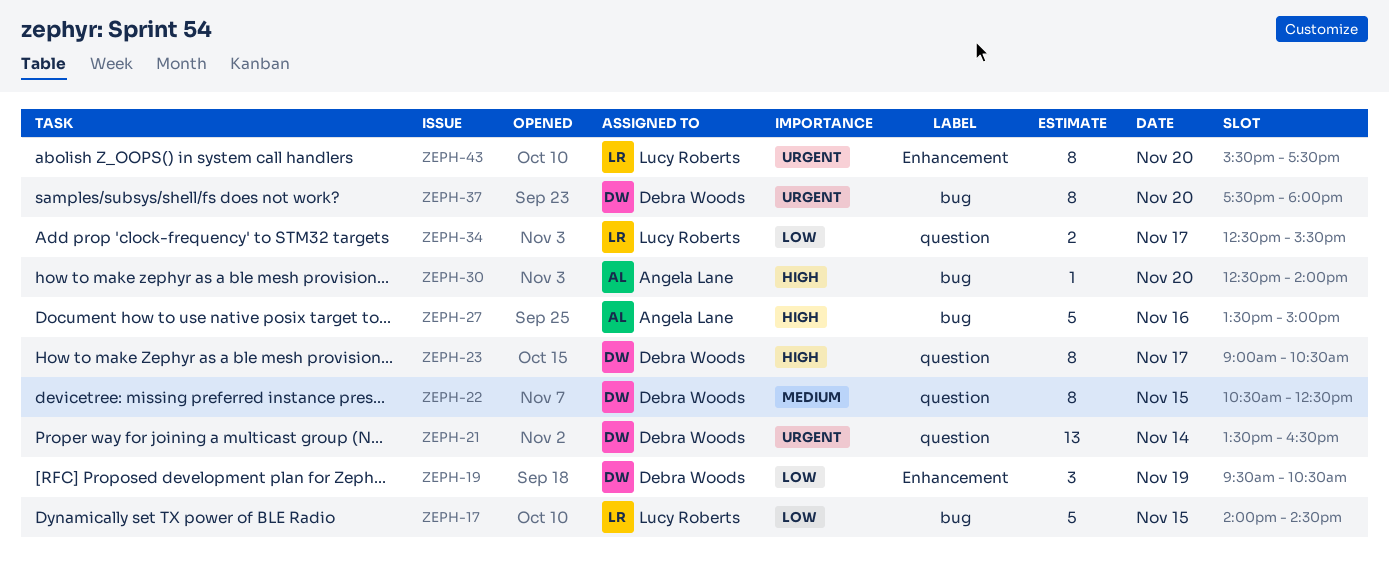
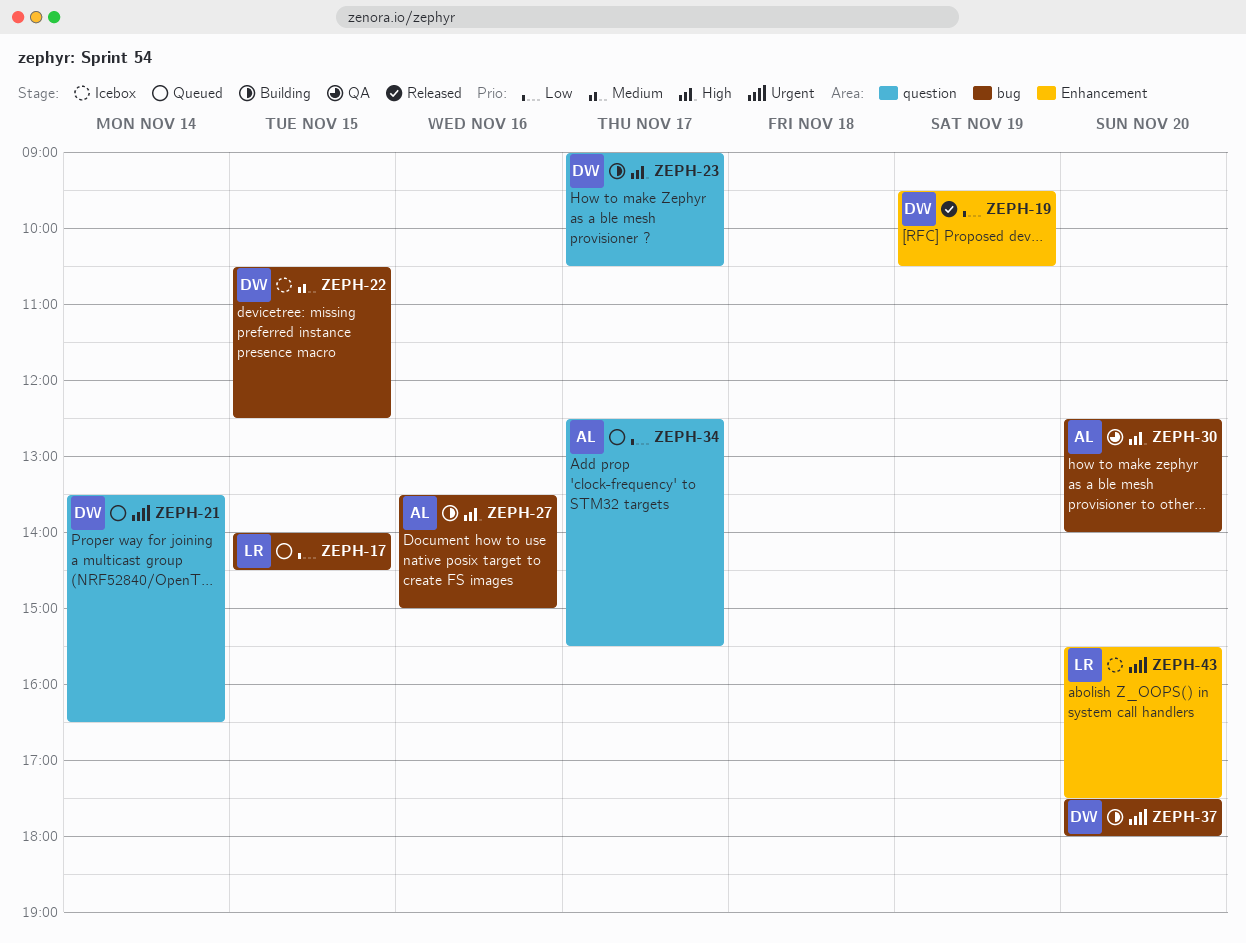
ZEPH-22, label: question -> bug
ZEPH-34, owner: Lucy Roberts -> Angela Lane

